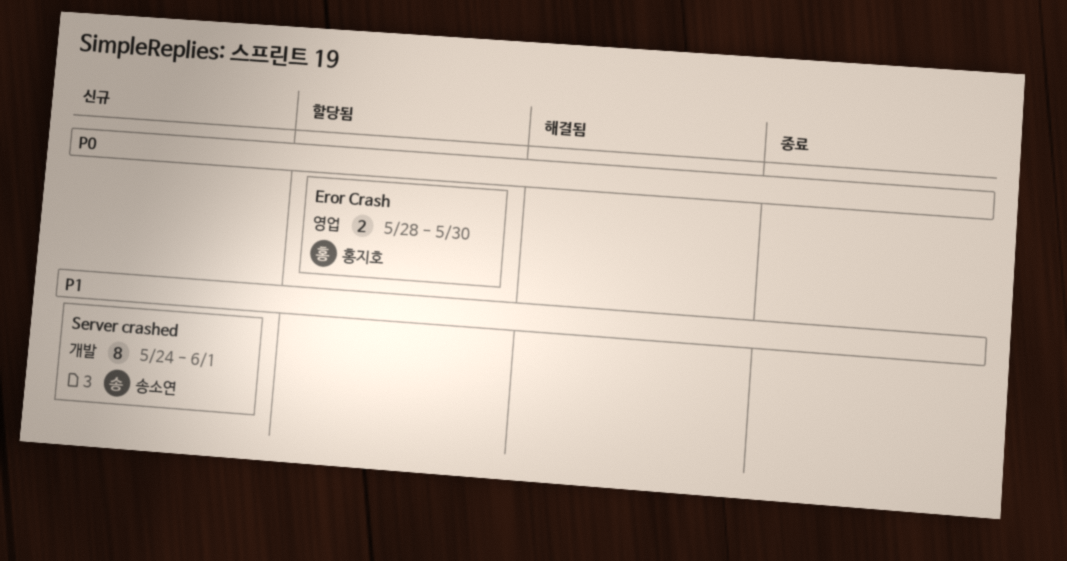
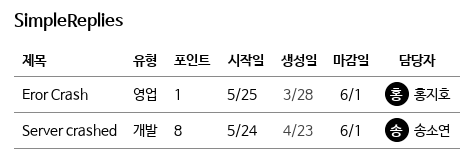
Eror Crash, estimate: 2 -> 1
Eror Crash, start: May 28 -> May 25
Eror Crash, due: May 30 -> Jun 1

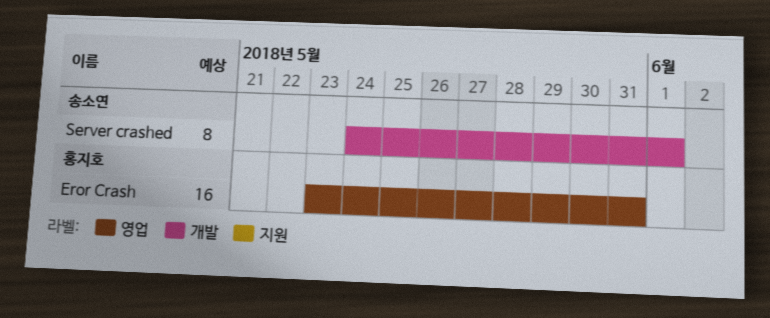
Eror Crash, estimate: 1 -> 16
Eror Crash, start: May 25 -> May 23
Eror Crash, due: Jun 1 -> May 31

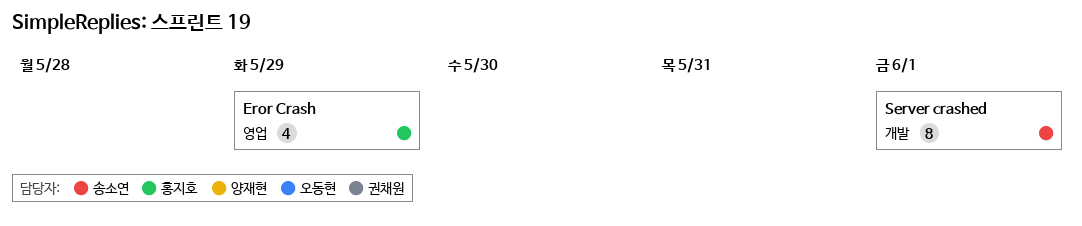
Eror Crash, estimate: 16 -> 4
Eror Crash, due: May 31 -> May 29

